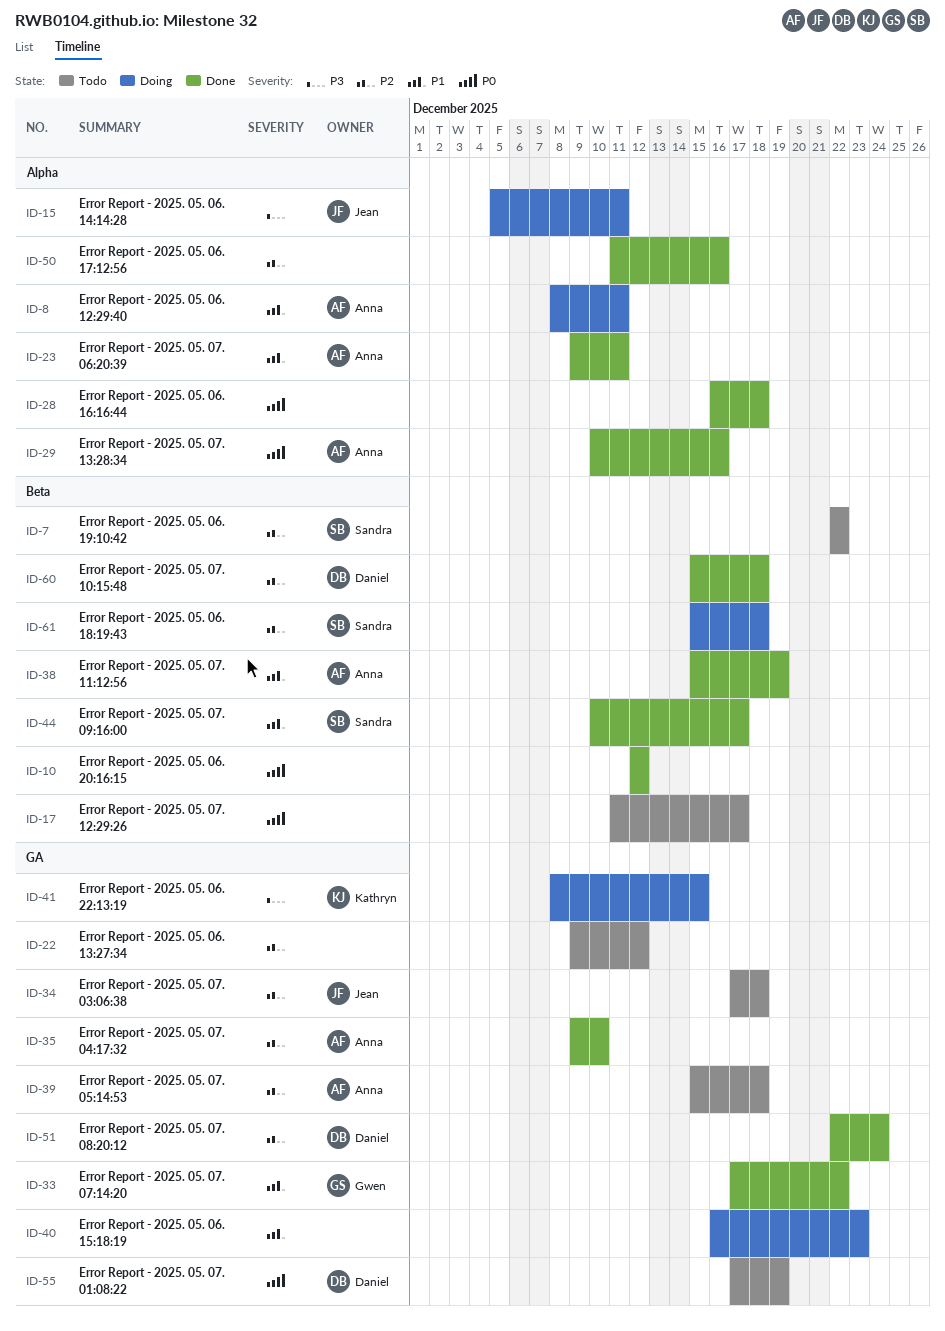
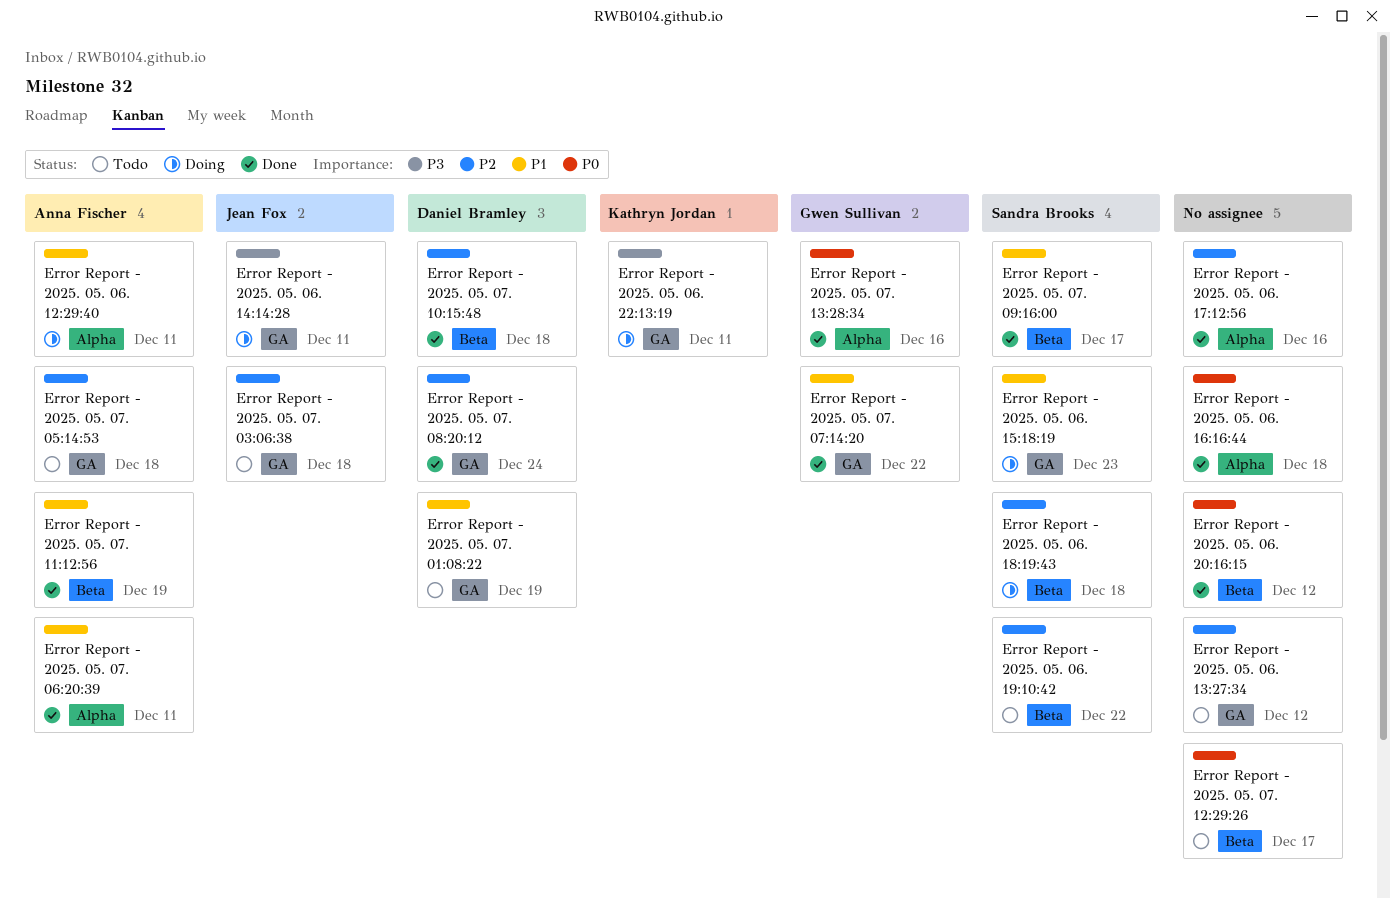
Error Report - 2025. 05. 06. 14:14:28, label: Alpha -> GA
Error Report - 2025. 05. 06. 15:18:19, owner: none -> Sandra Brooks
Error Report - 2025. 05. 06. 22:13:19, due: Dec 15 -> Dec 11
Error Report - 2025. 05. 07. 01:08:22, priority: P0 -> P1
Error Report - 2025. 05. 07. 04:17:32: present -> none
Error Report - 2025. 05. 07. 13:28:34, owner: Anna Fischer -> Gwen Sullivan

